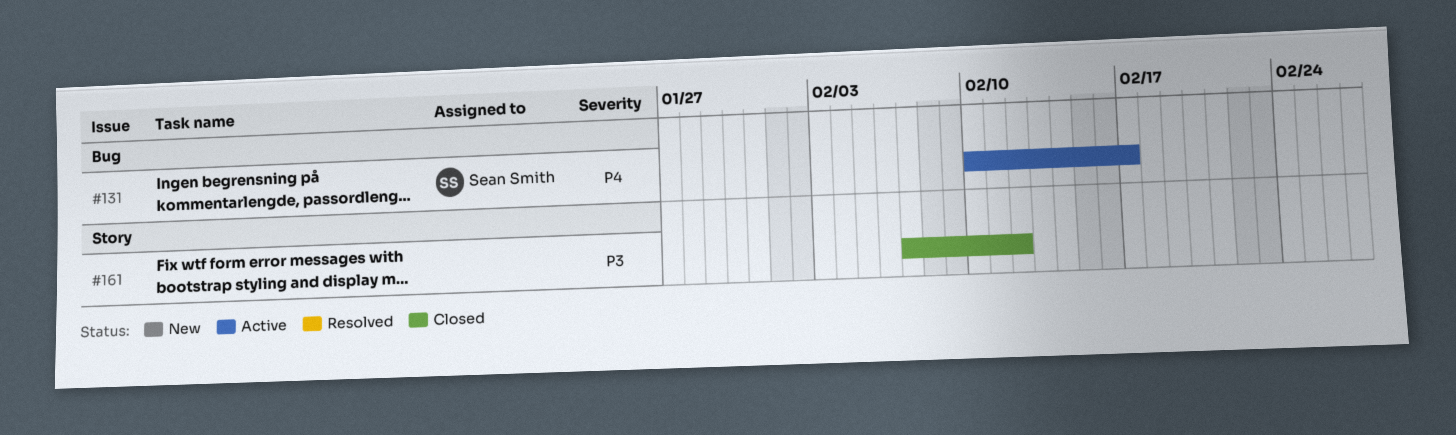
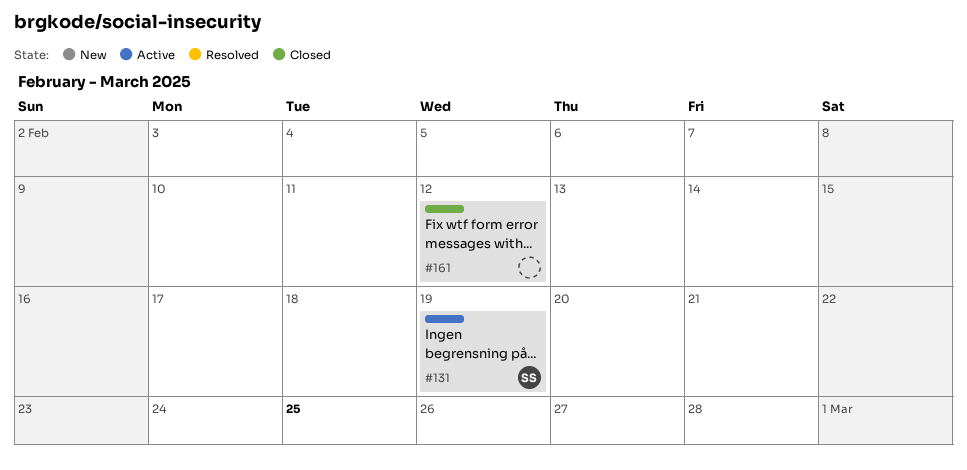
#131, due: Feb 17 -> Feb 19

